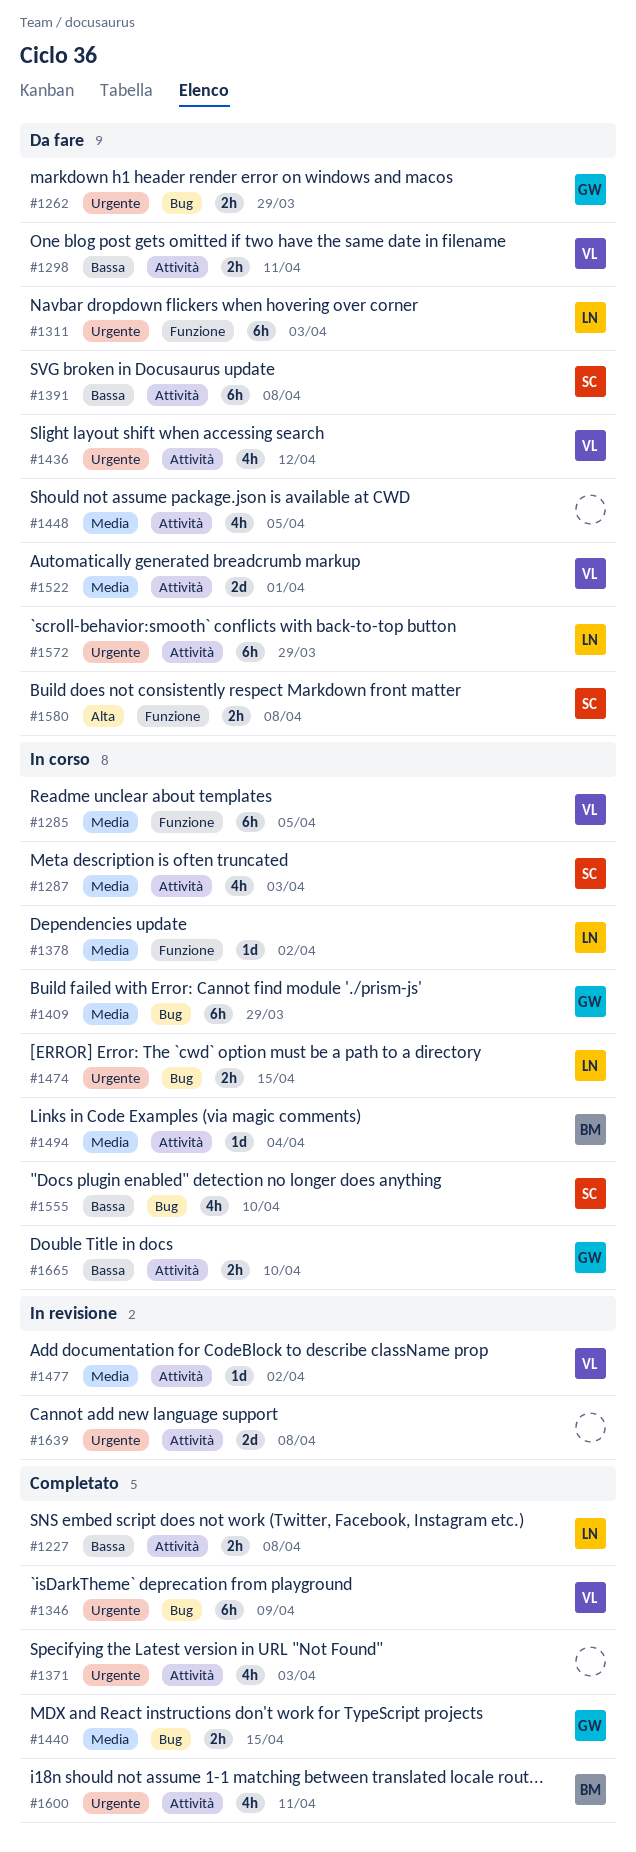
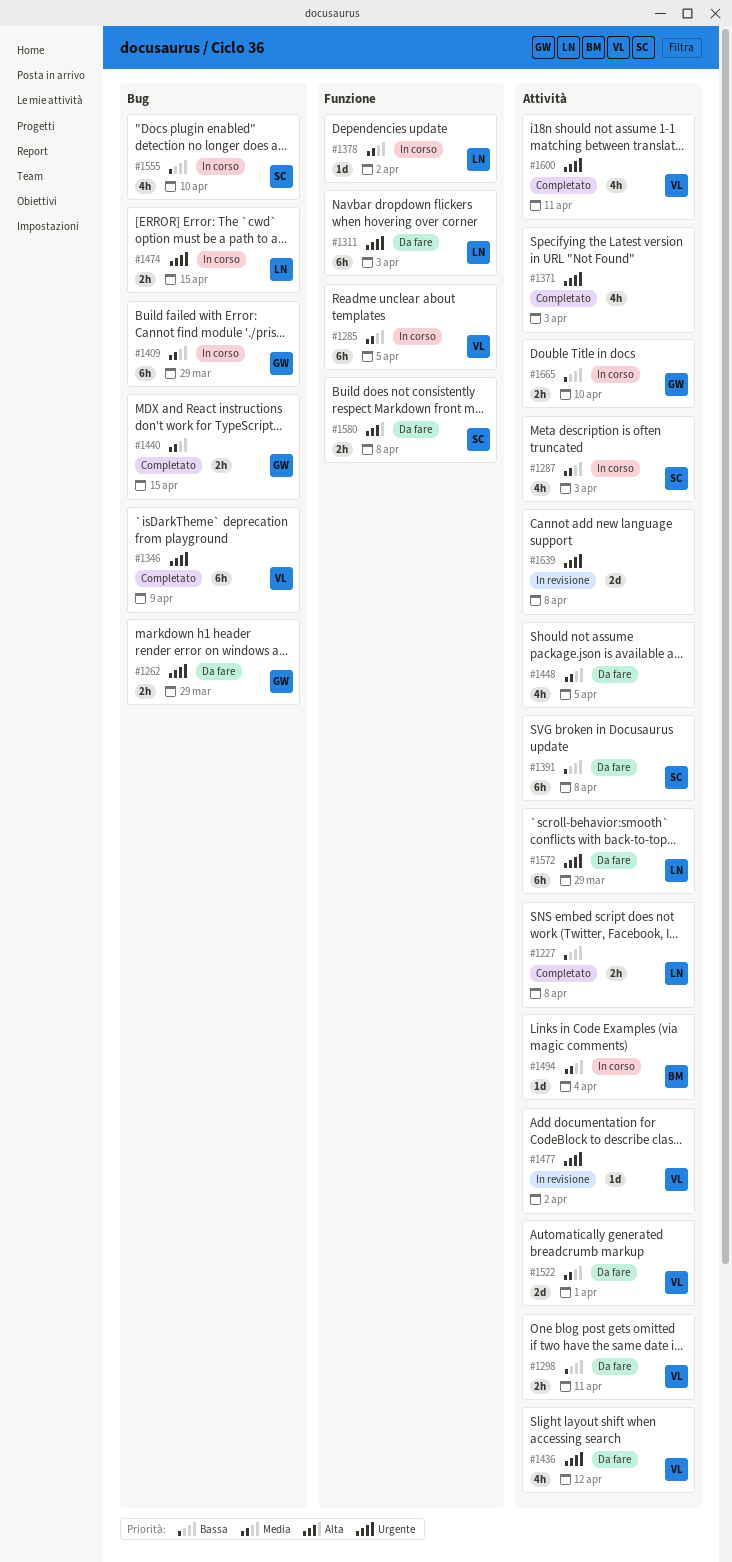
#1477, priority: Media -> Urgente
#1600, owner: BM -> VL

